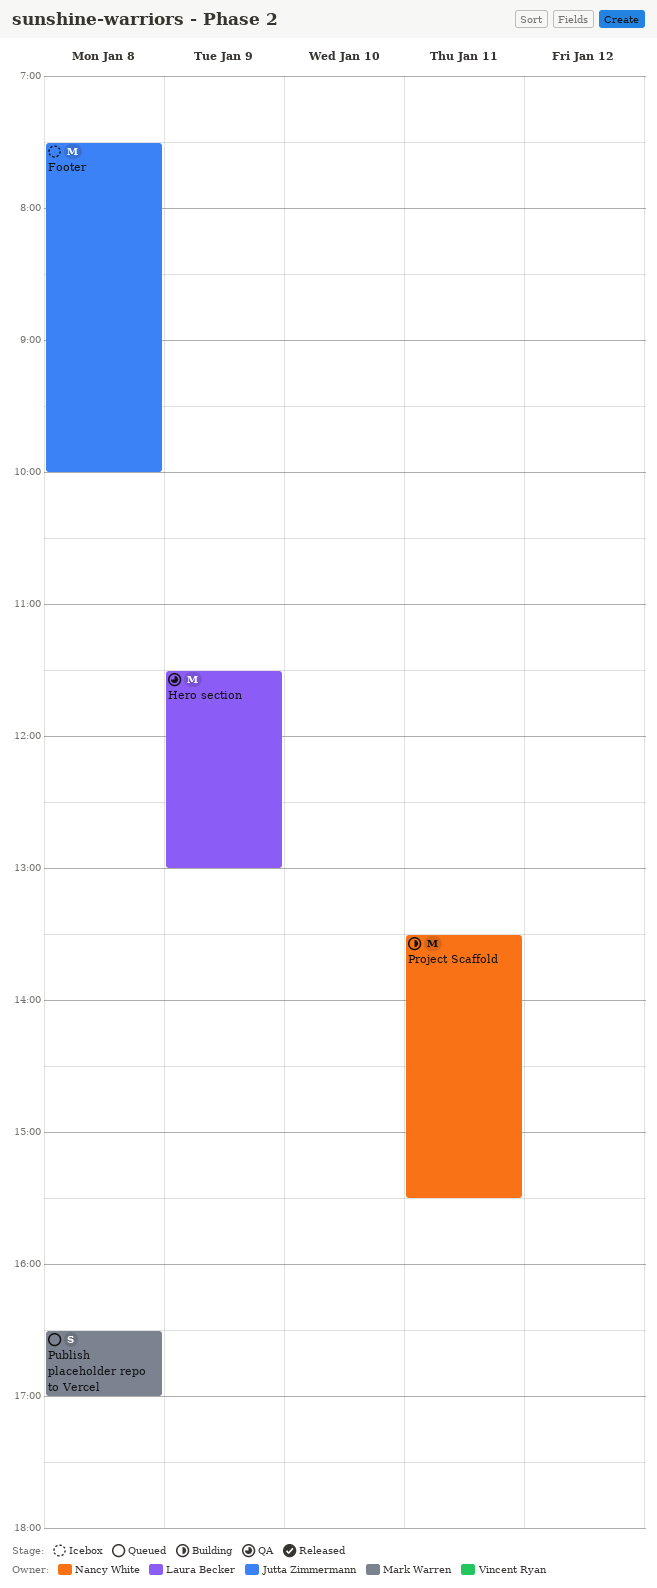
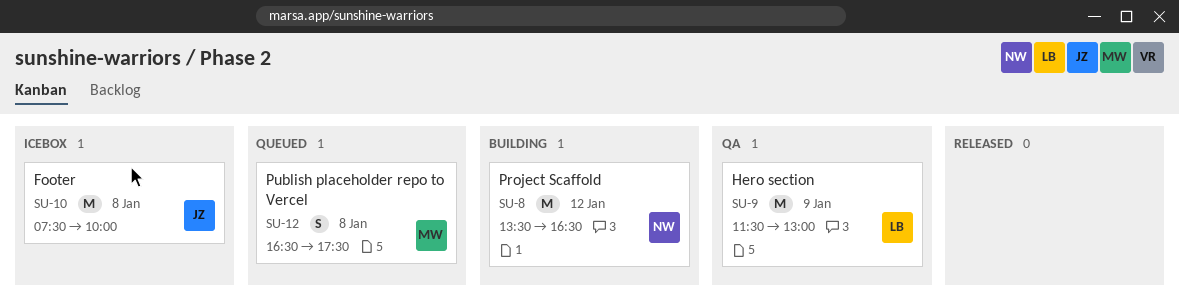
Project Scaffold, day: Jan 11 -> Jan 12
Project Scaffold, ends: 15:30 -> 16:30
Publish placeholder repo to Vercel, ends: 17:00 -> 17:30

